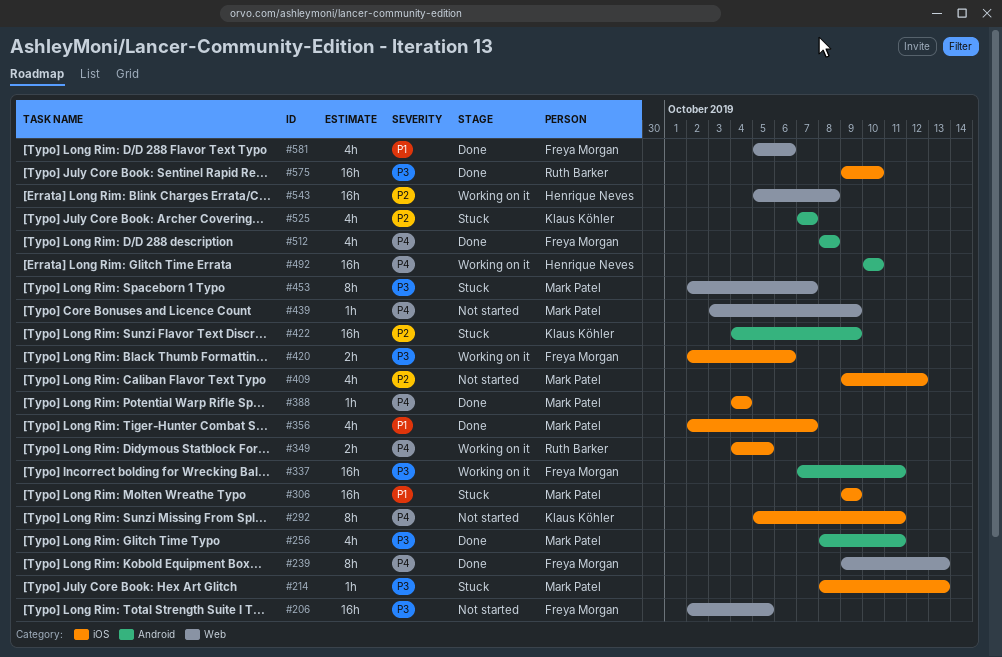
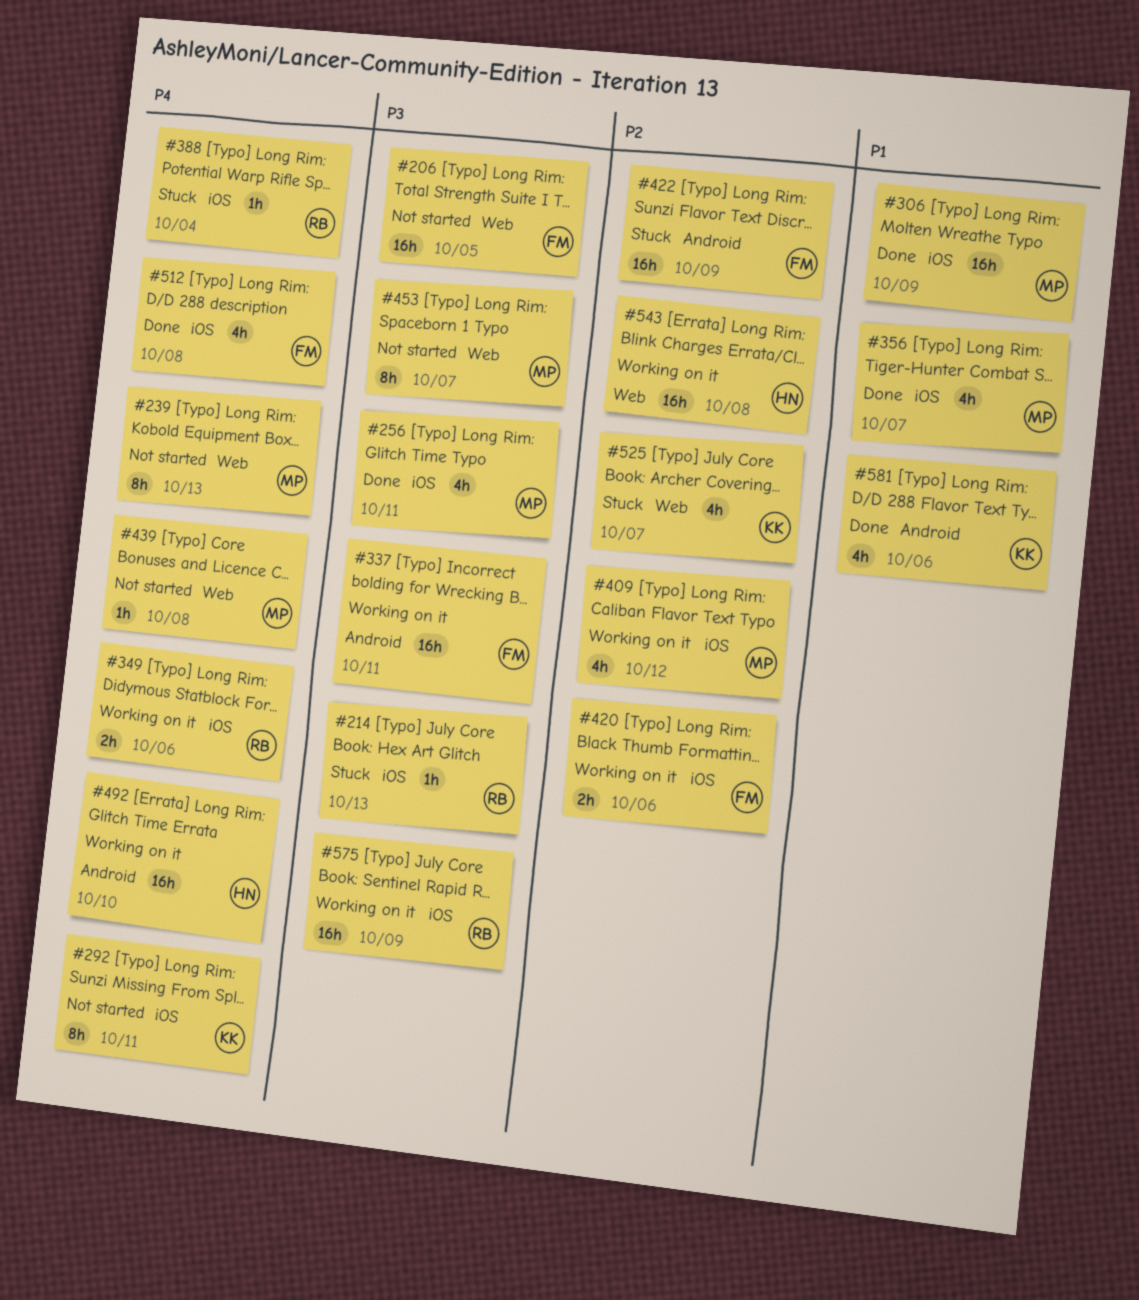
#214, owner: Mark Patel -> Ruth Barker
#239, status: Done -> Not started
#239, owner: Freya Morgan -> Mark Patel
#256, label: Android -> iOS
#306, status: Stuck -> Done
#349, due: Oct 5 -> Oct 6
#388, status: Done -> Stuck
#388, owner: Mark Patel -> Ruth Barker
#409, status: Not started -> Working on it
#420, priority: P3 -> P2
#422, owner: Klaus Köhler -> Freya Morgan
#439, due: Oct 9 -> Oct 8
#453, status: Stuck -> Not started
#512, label: Android -> iOS
#525, label: Android -> Web
#575, status: Done -> Working on it
#575, due: Oct 10 -> Oct 9
#581, owner: Freya Morgan -> Klaus Köhler
#581, label: Web -> Android

